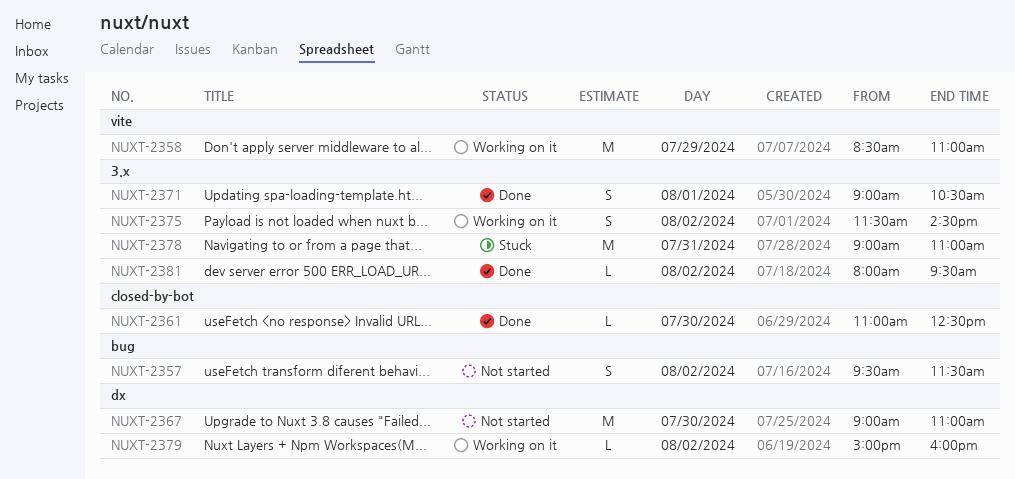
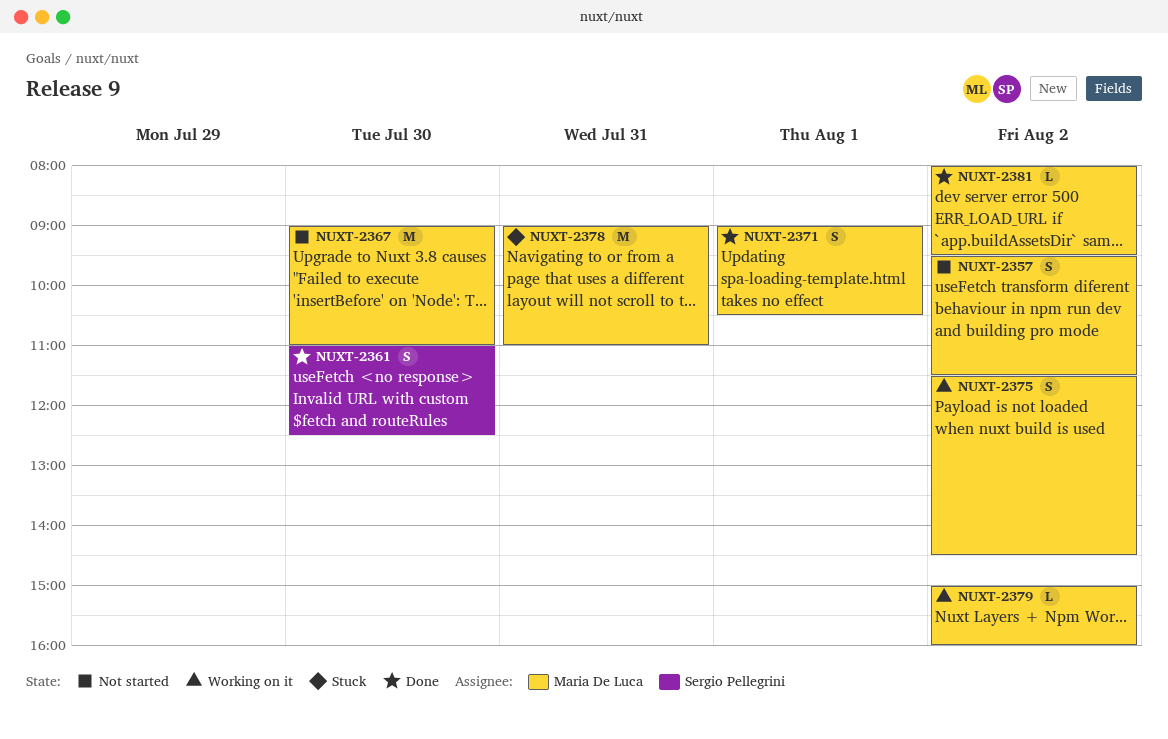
NUXT-2358: present -> none
NUXT-2361, estimate: L -> S

